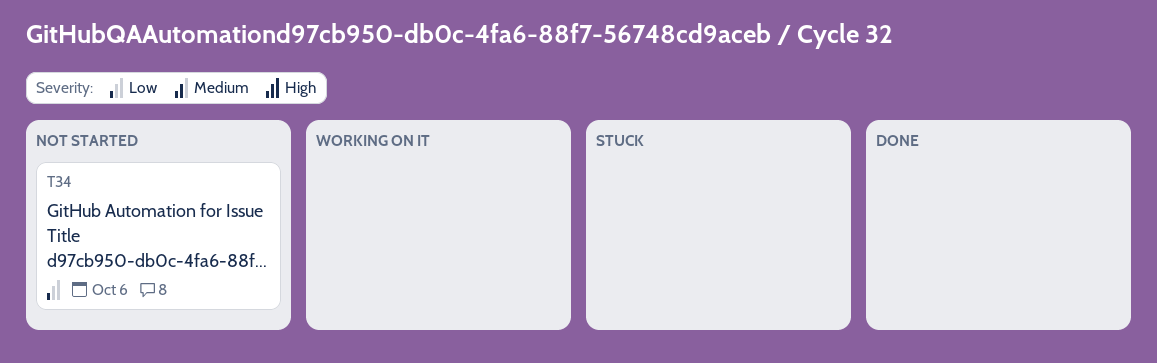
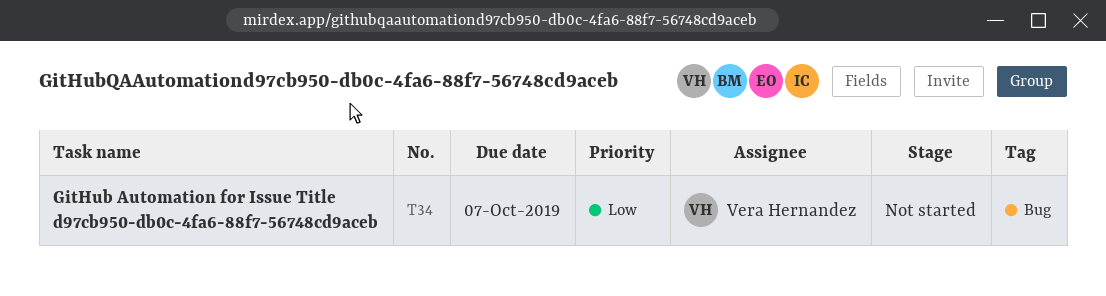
T34, due: Oct 6 -> Oct 7

